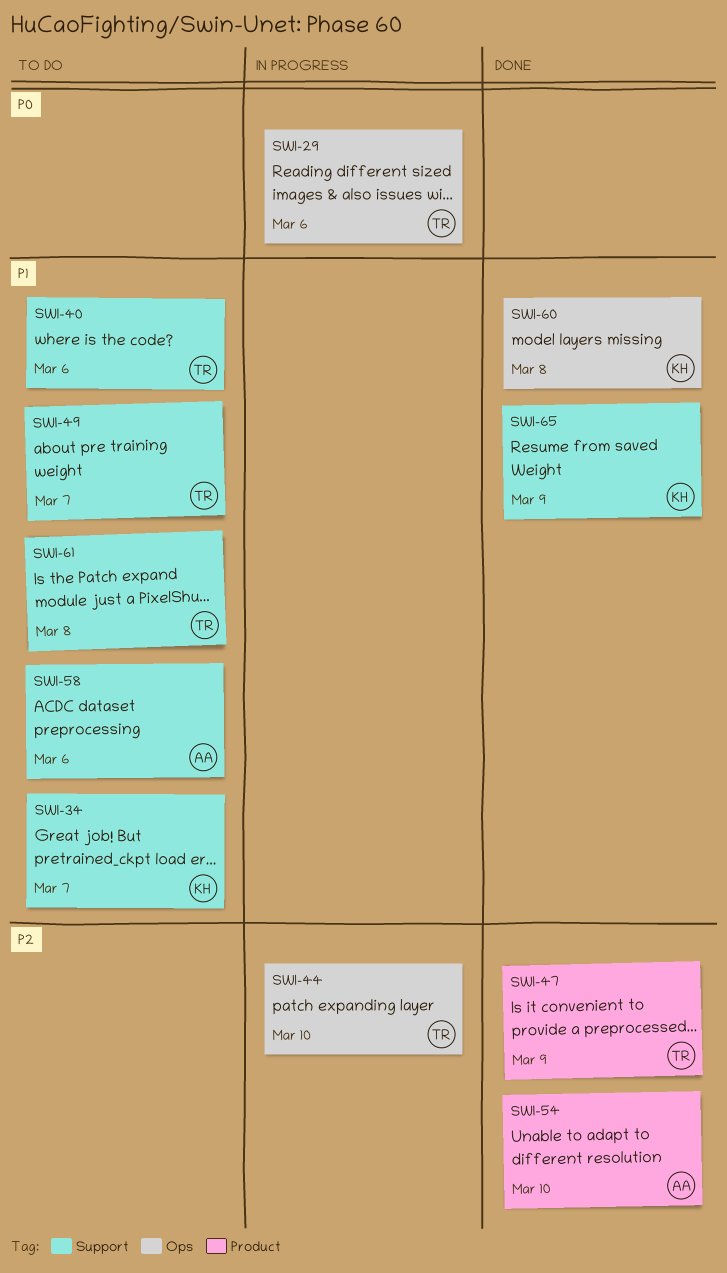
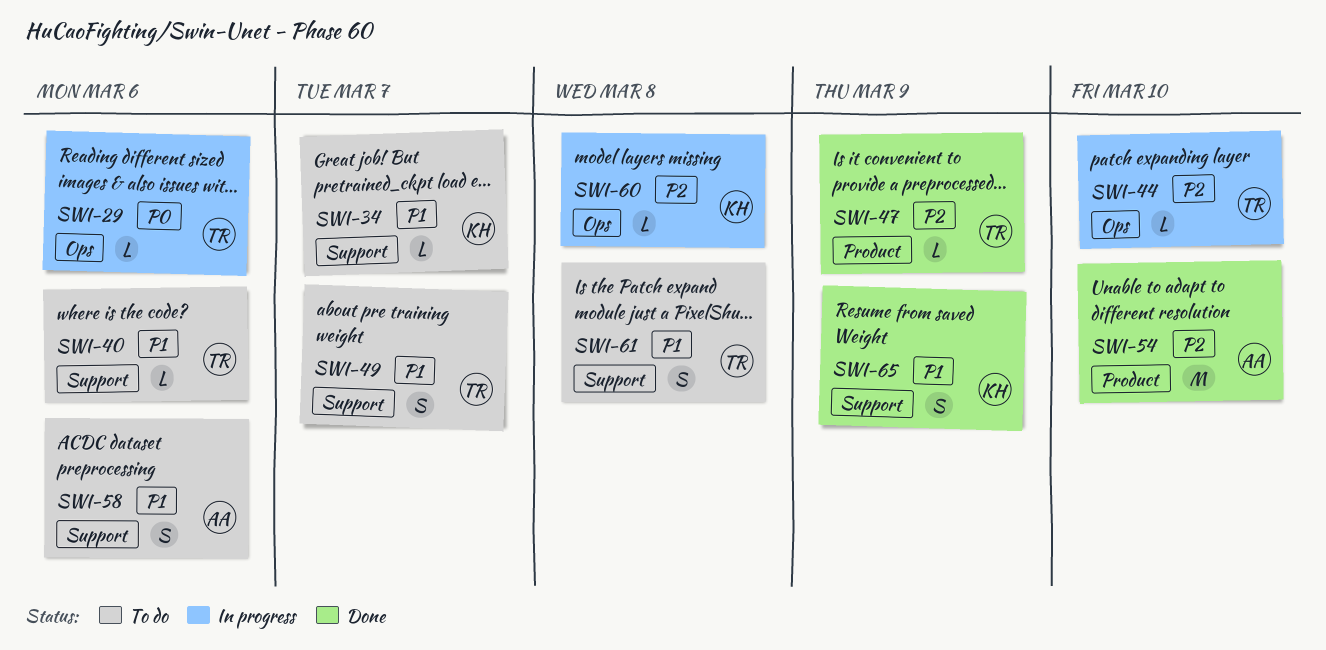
SWI-60, status: Done -> In progress
SWI-60, priority: P1 -> P2

